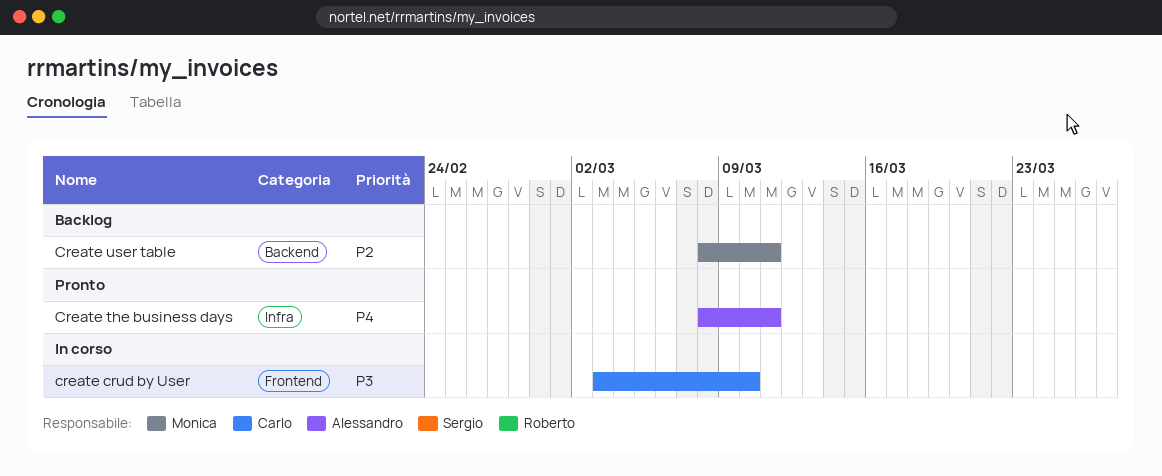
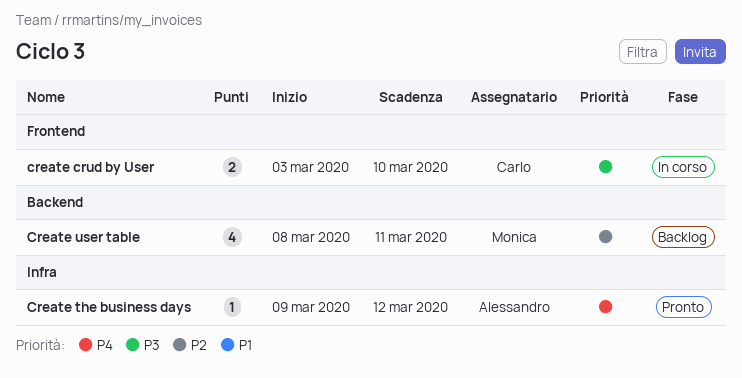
Create the business days, start: Mar 8 -> Mar 9
Create the business days, due: Mar 11 -> Mar 12

